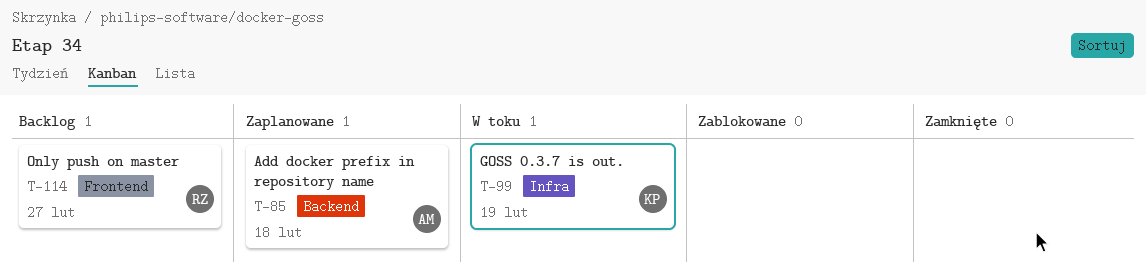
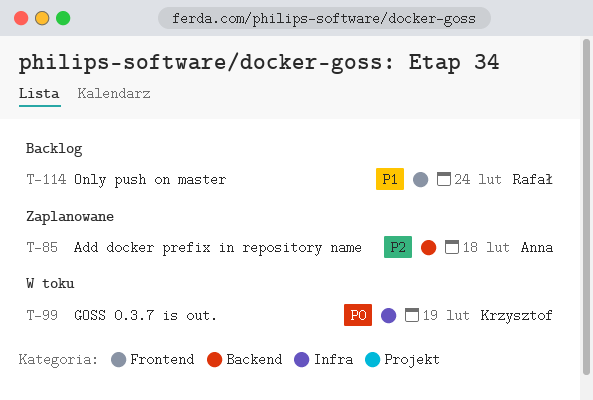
T-114, due: Feb 27 -> Feb 24

